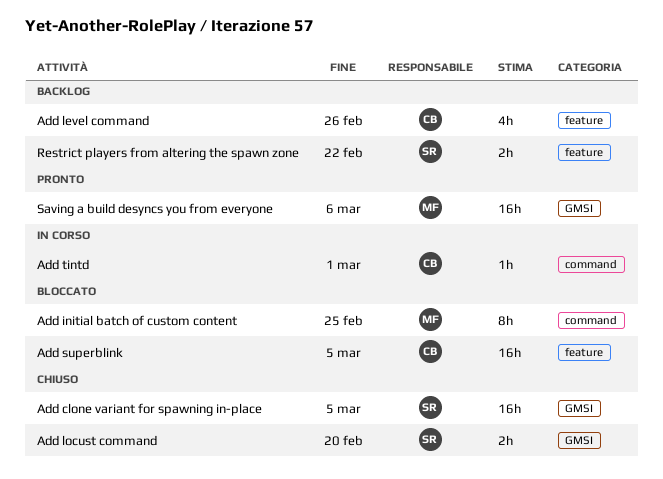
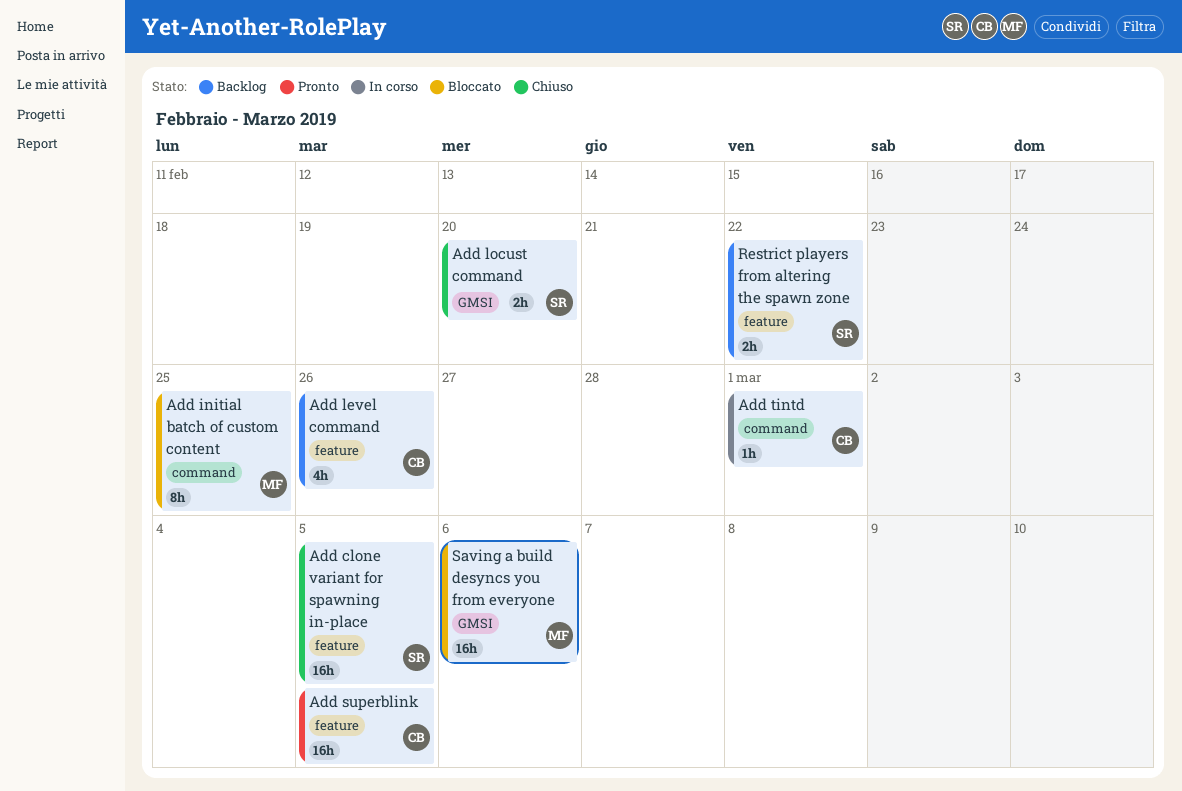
Add clone variant for spawning in-place, label: GMSI -> feature
Add superblink, status: Bloccato -> Pronto
Saving a build desyncs you from everyone, status: Pronto -> Bloccato

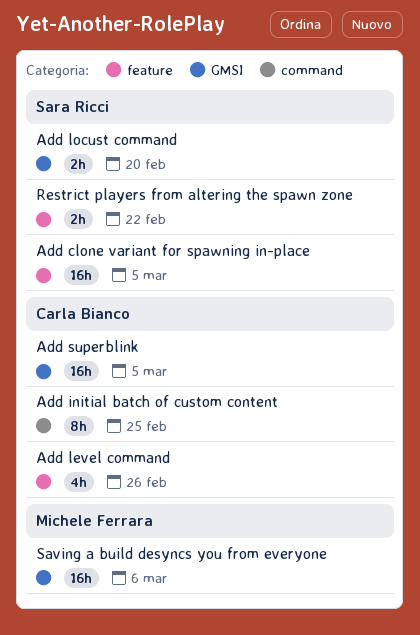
Add initial batch of custom content, owner: Michele Ferrara -> Carla Bianco
Add superblink, label: feature -> GMSI
Add tintd: present -> none

